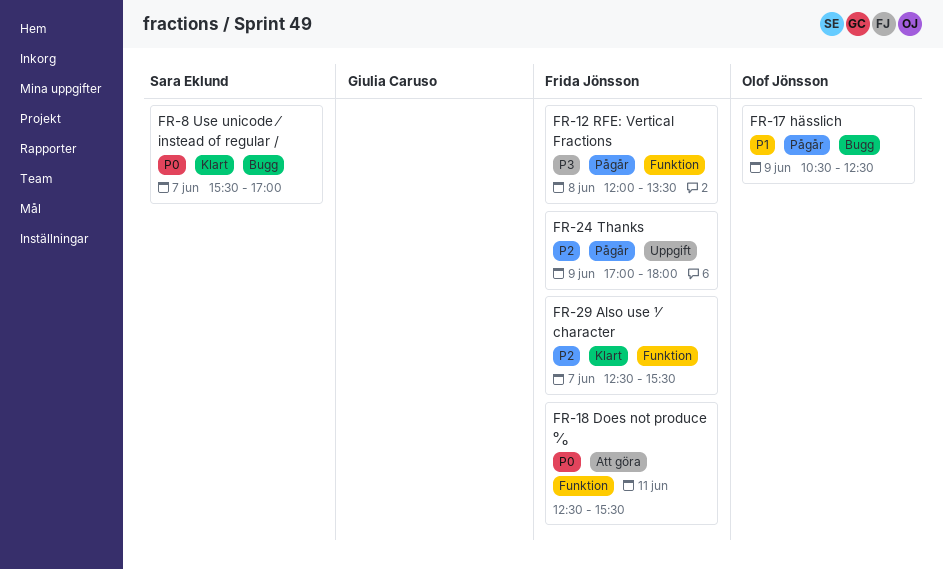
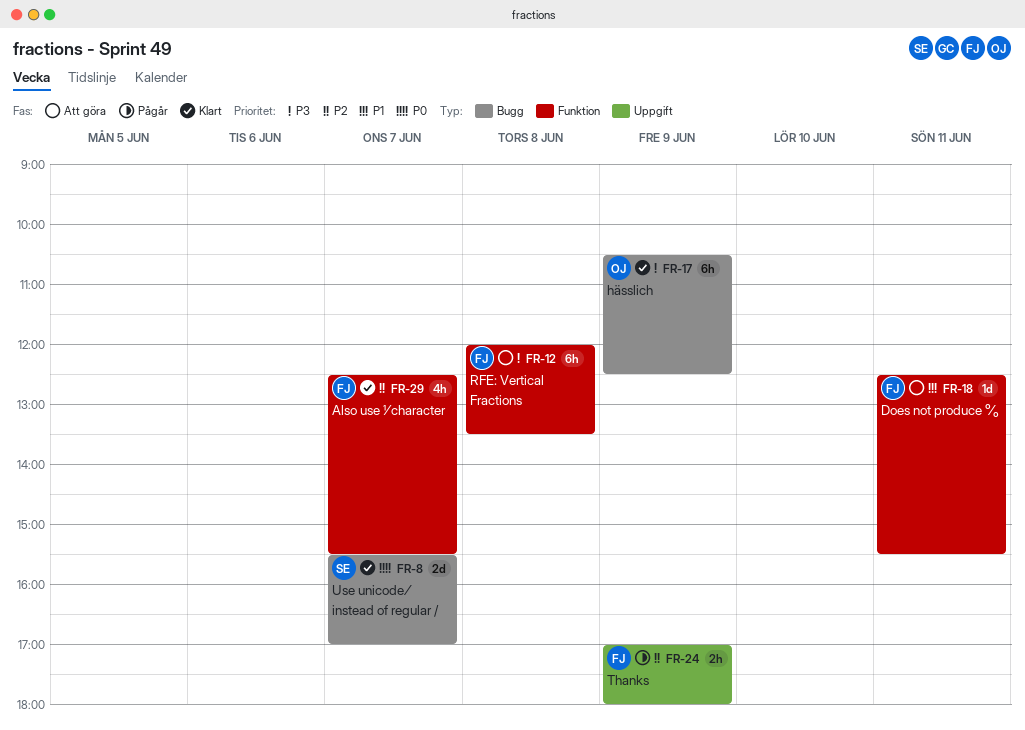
FR-12, status: Pågår -> Att göra
FR-17, status: Pågår -> Klart
FR-17, priority: P1 -> P3
FR-18, priority: P0 -> P1

